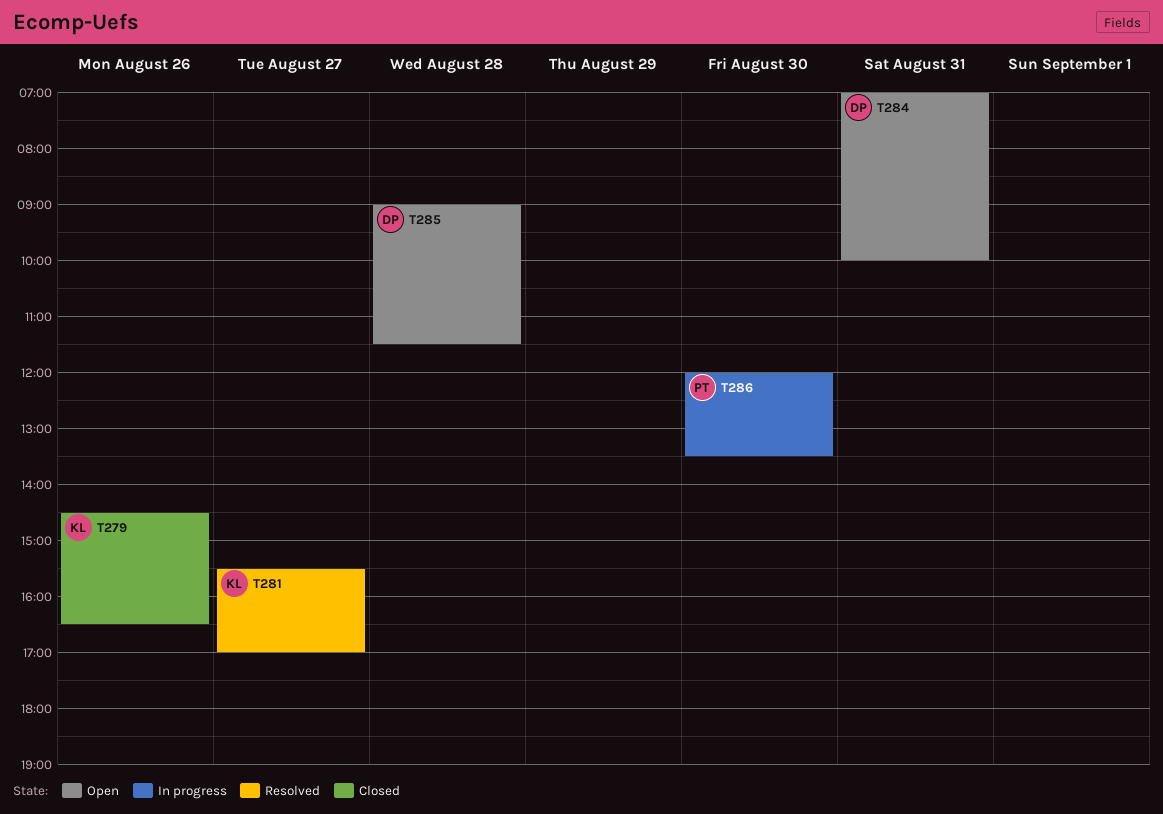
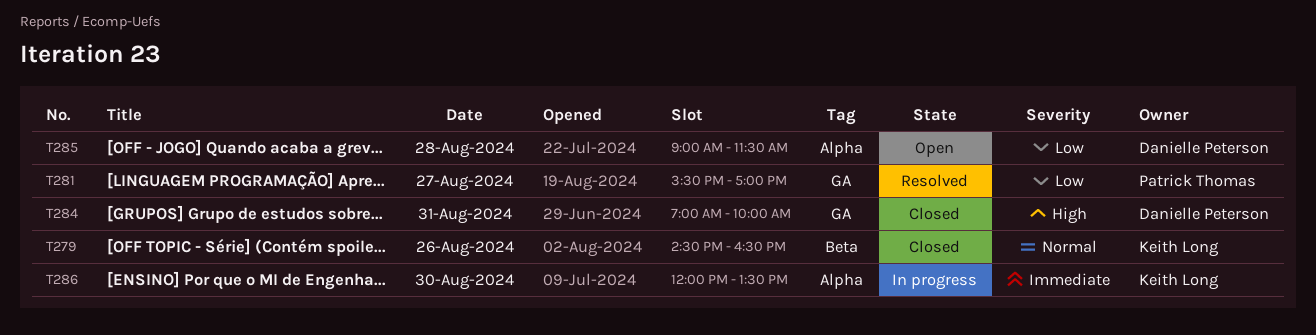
T281, owner: Keith Long -> Patrick Thomas
T284, status: Open -> Closed
T286, owner: Patrick Thomas -> Keith Long

